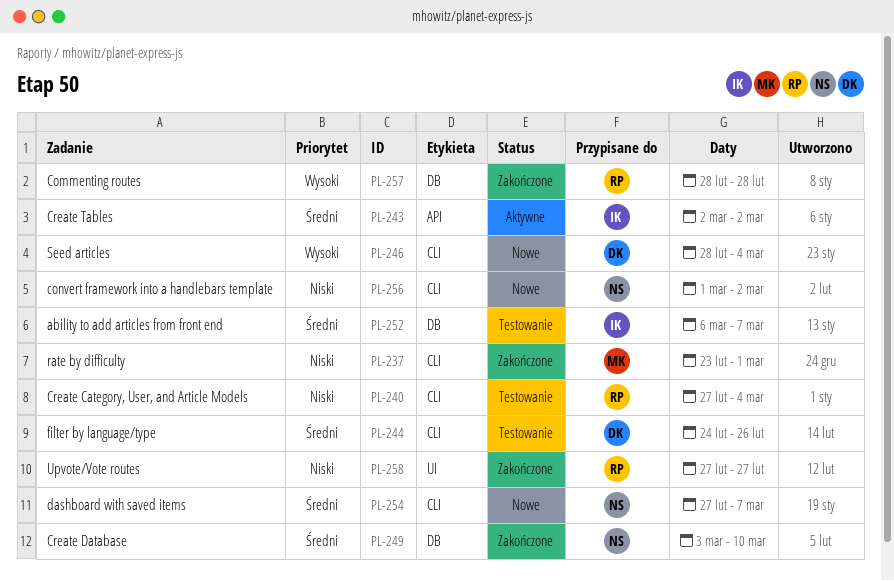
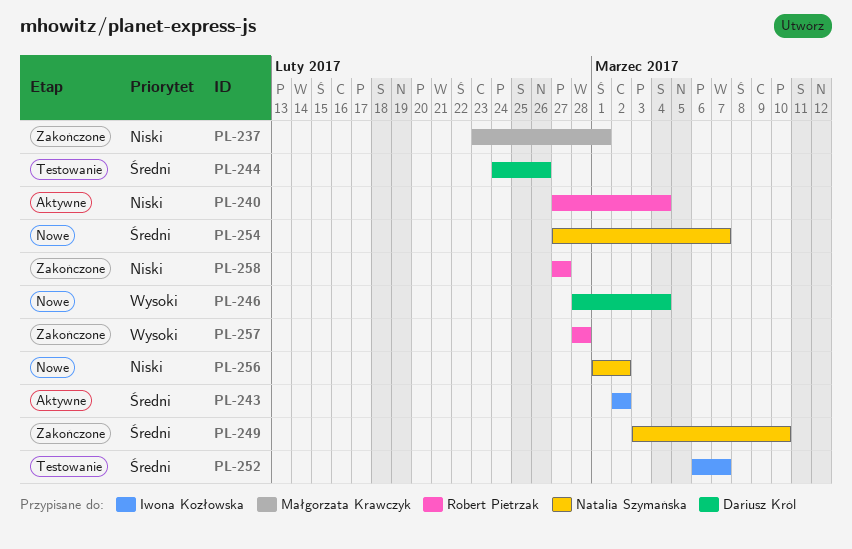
PL-240, status: Testowanie -> Aktywne

